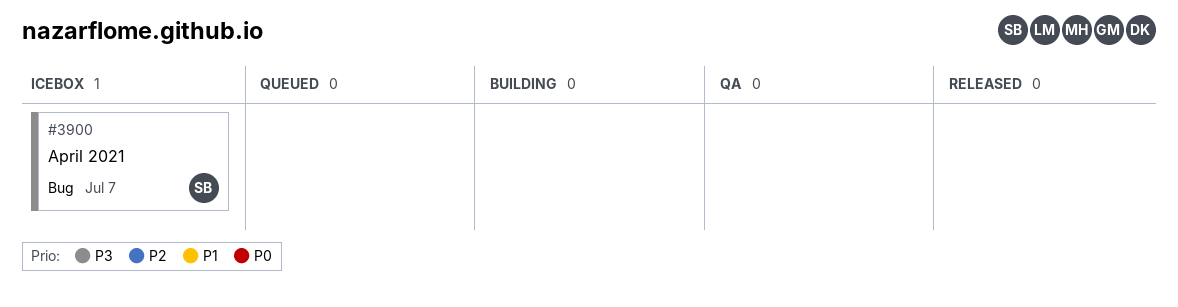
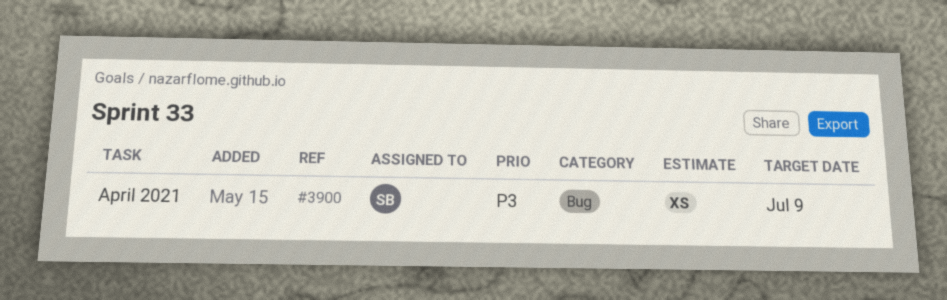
#3900, due: Jul 7 -> Jul 9

